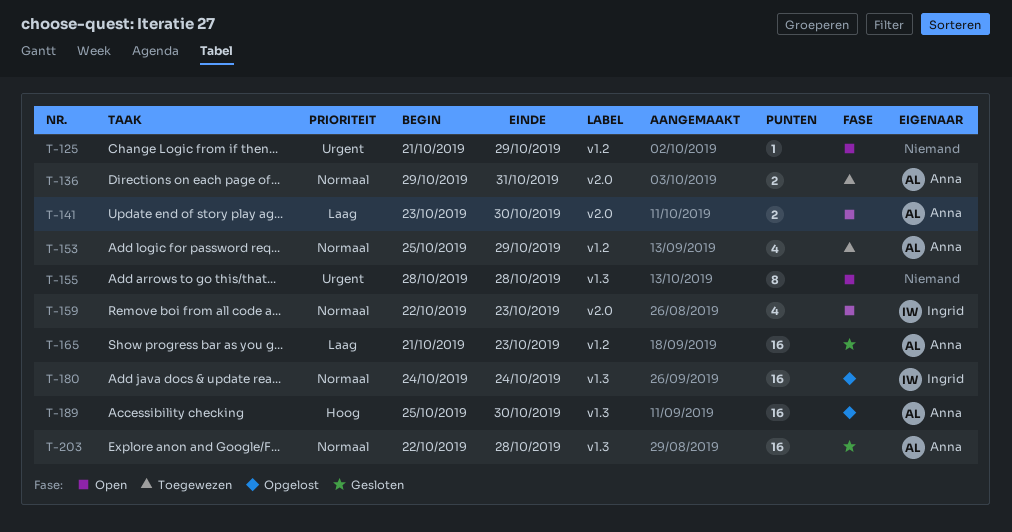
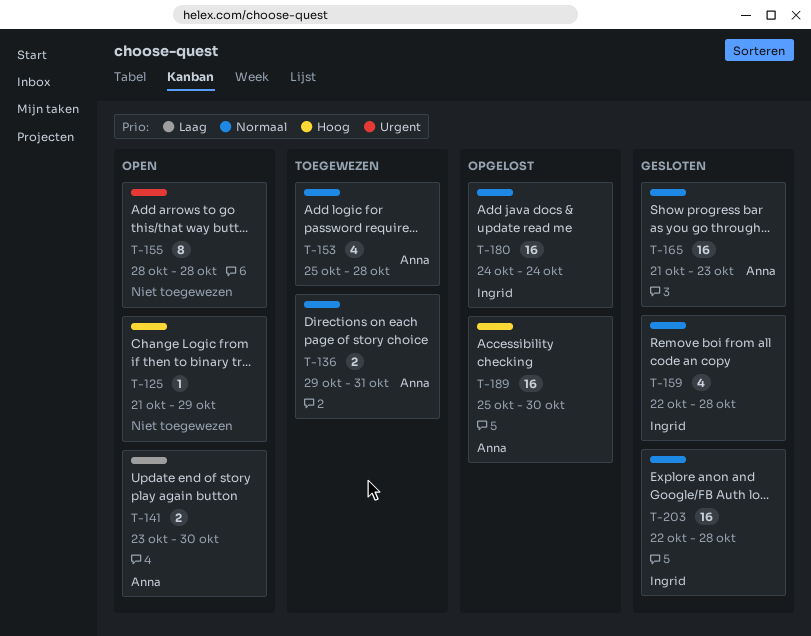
T-125, priority: Urgent -> Hoog
T-153, due: Oct 29 -> Oct 28
T-159, status: Open -> Gesloten
T-159, due: Oct 23 -> Oct 28
T-165, priority: Laag -> Normaal
T-203, owner: Anna -> Ingrid

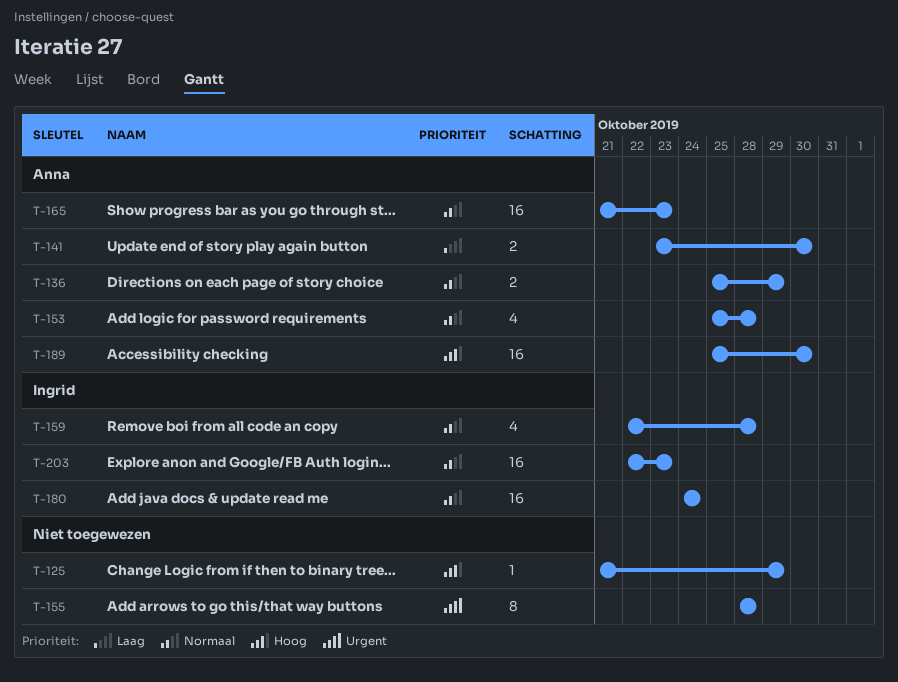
T-136, start: Oct 29 -> Oct 25
T-136, due: Oct 31 -> Oct 29
T-203, due: Oct 28 -> Oct 23

